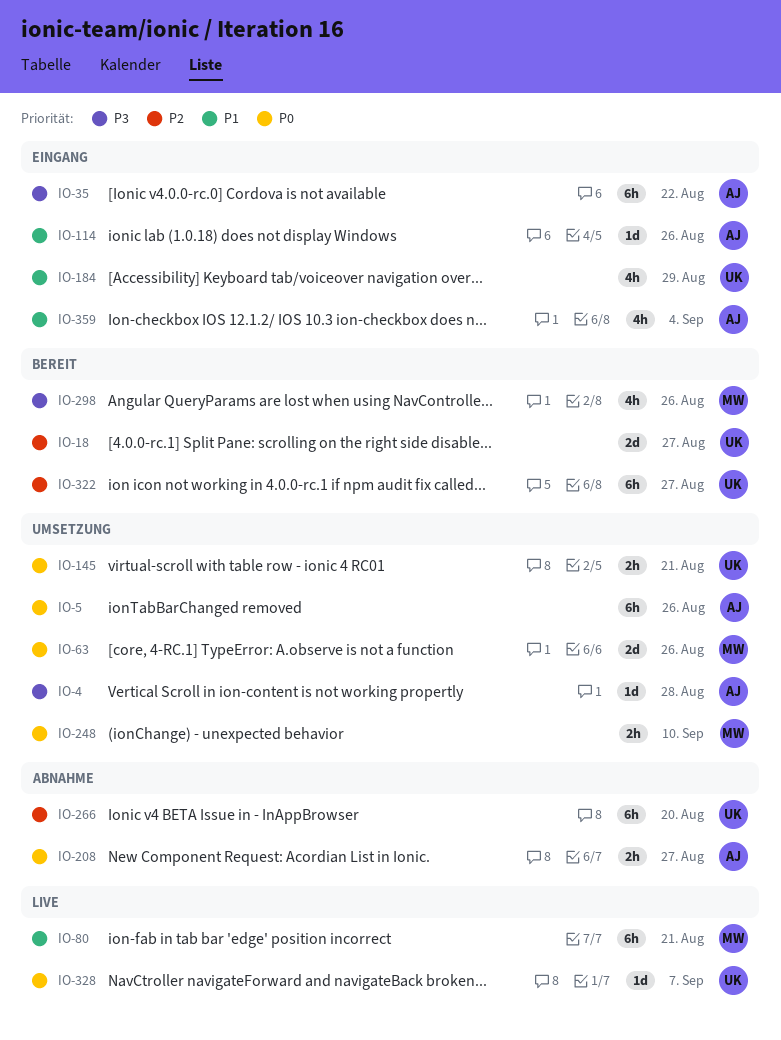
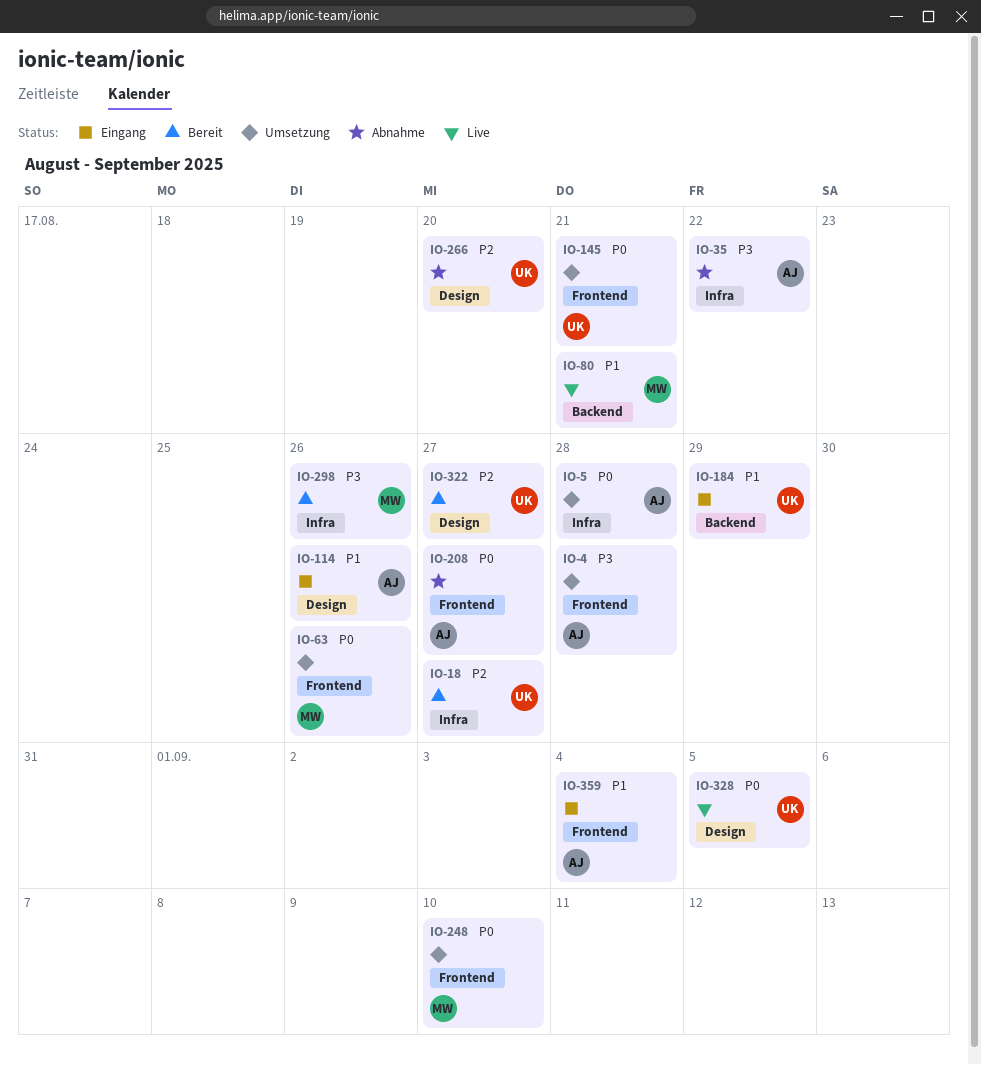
IO-5, due: Aug 26 -> Aug 28
IO-35, status: Eingang -> Abnahme
IO-328, due: Sep 7 -> Sep 5

